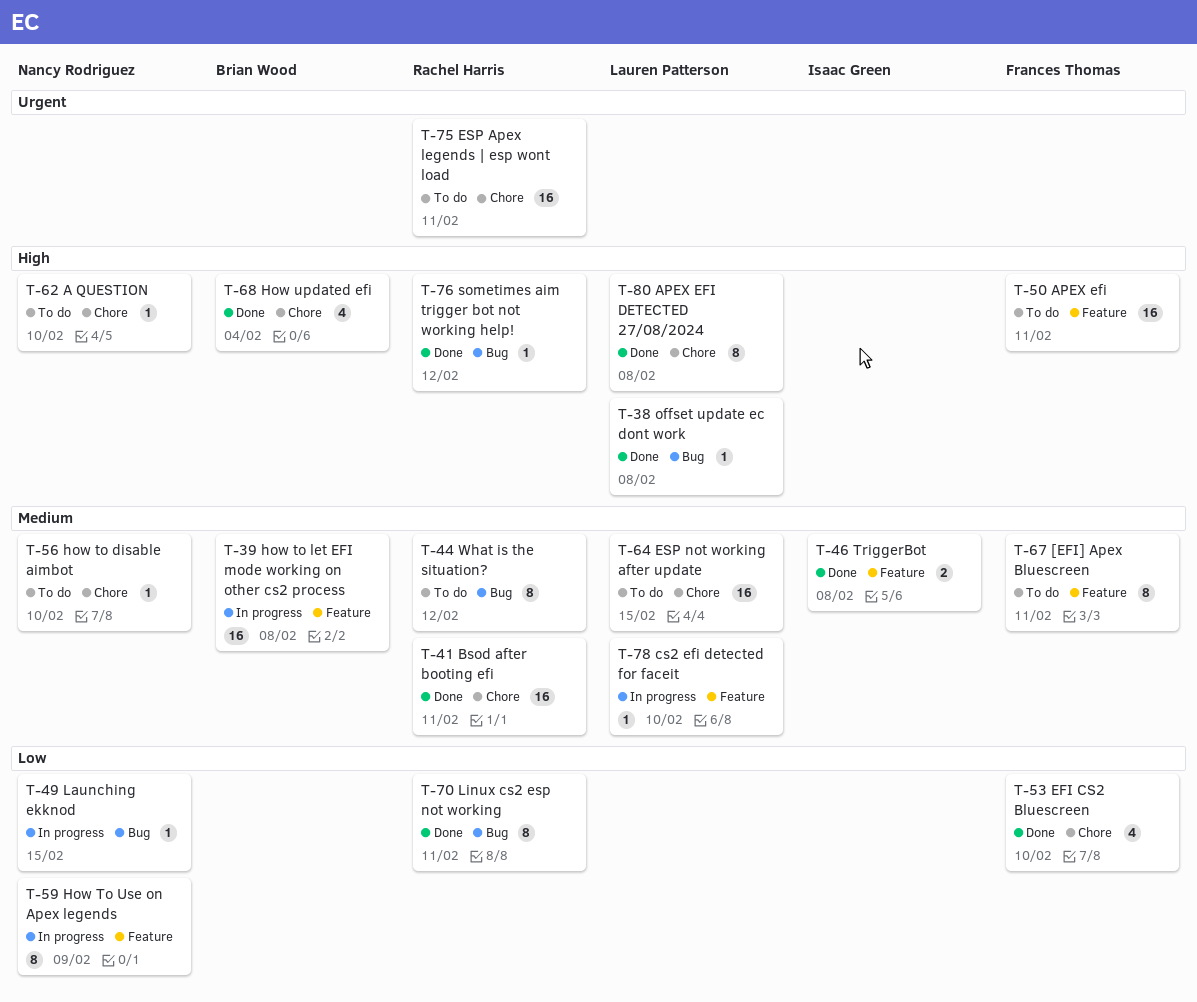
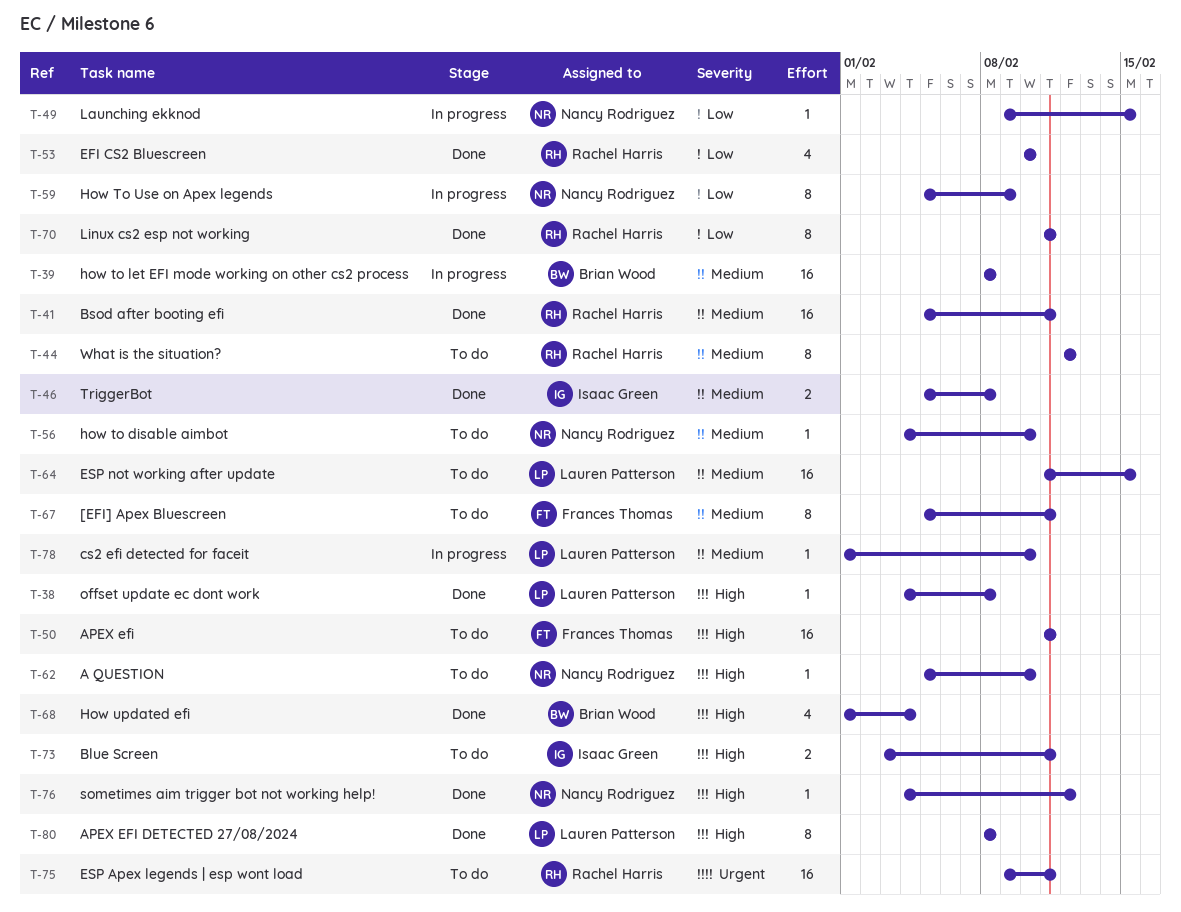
T-53, owner: Frances Thomas -> Rachel Harris
T-73: none -> present
T-76, owner: Rachel Harris -> Nancy Rodriguez

